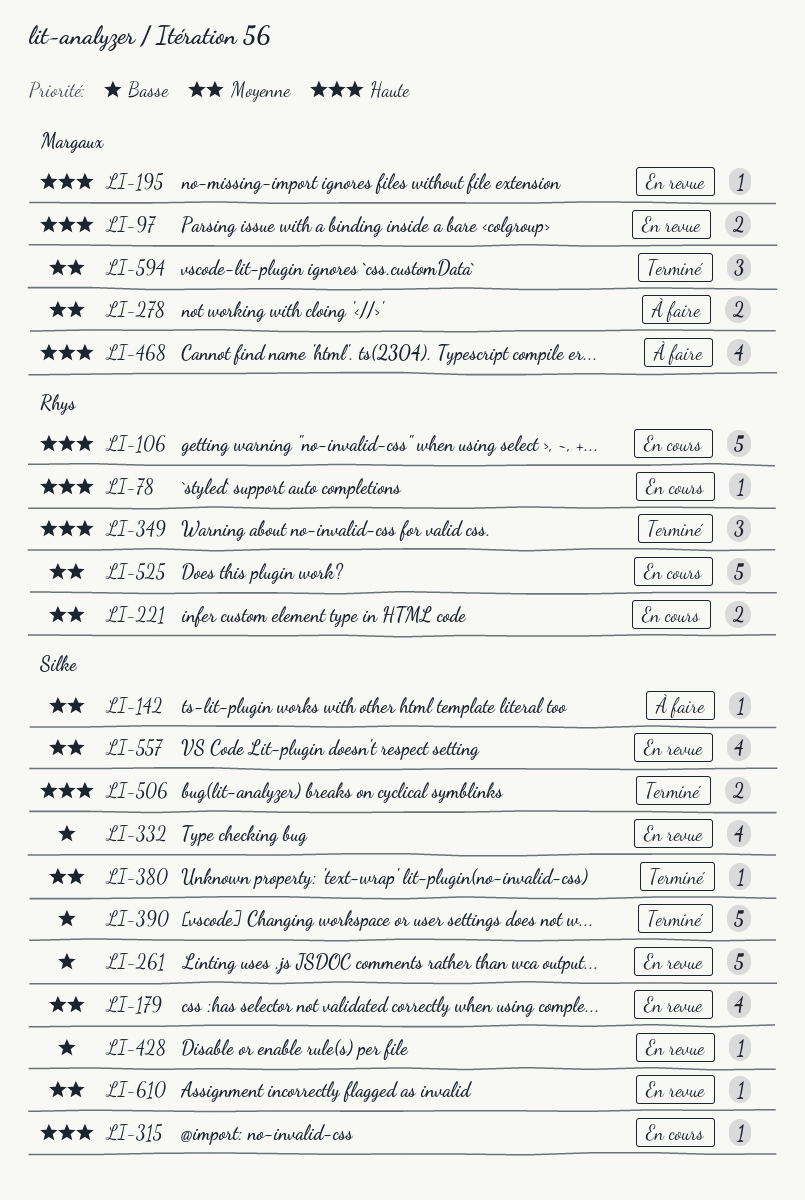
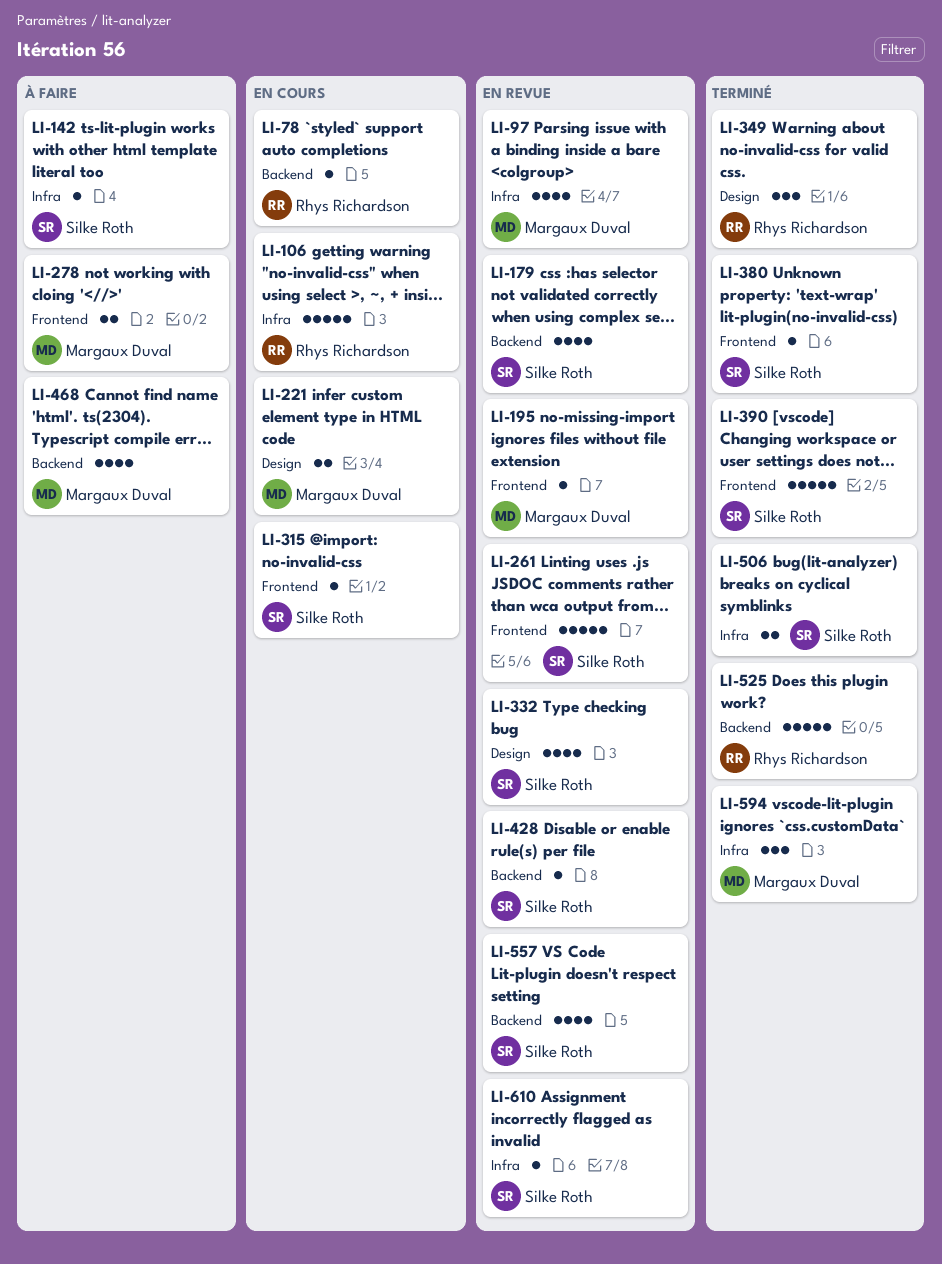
LI-97, estimate: 2 -> 4
LI-221, owner: Rhys Richardson -> Margaux Duval
LI-525, status: En cours -> Terminé

